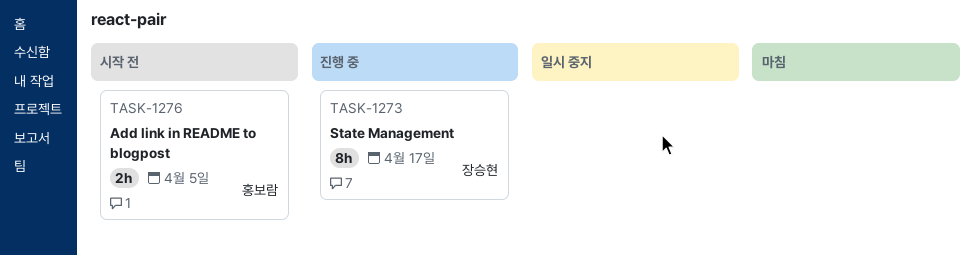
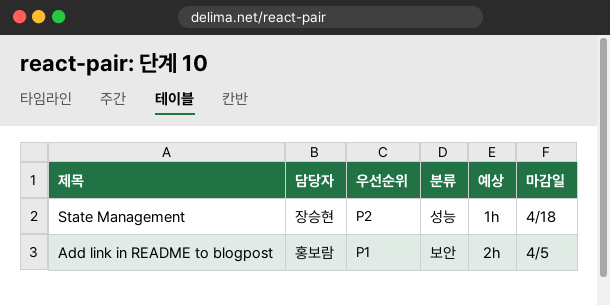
State Management, estimate: 8h -> 1h
State Management, due: Apr 17 -> Apr 18

